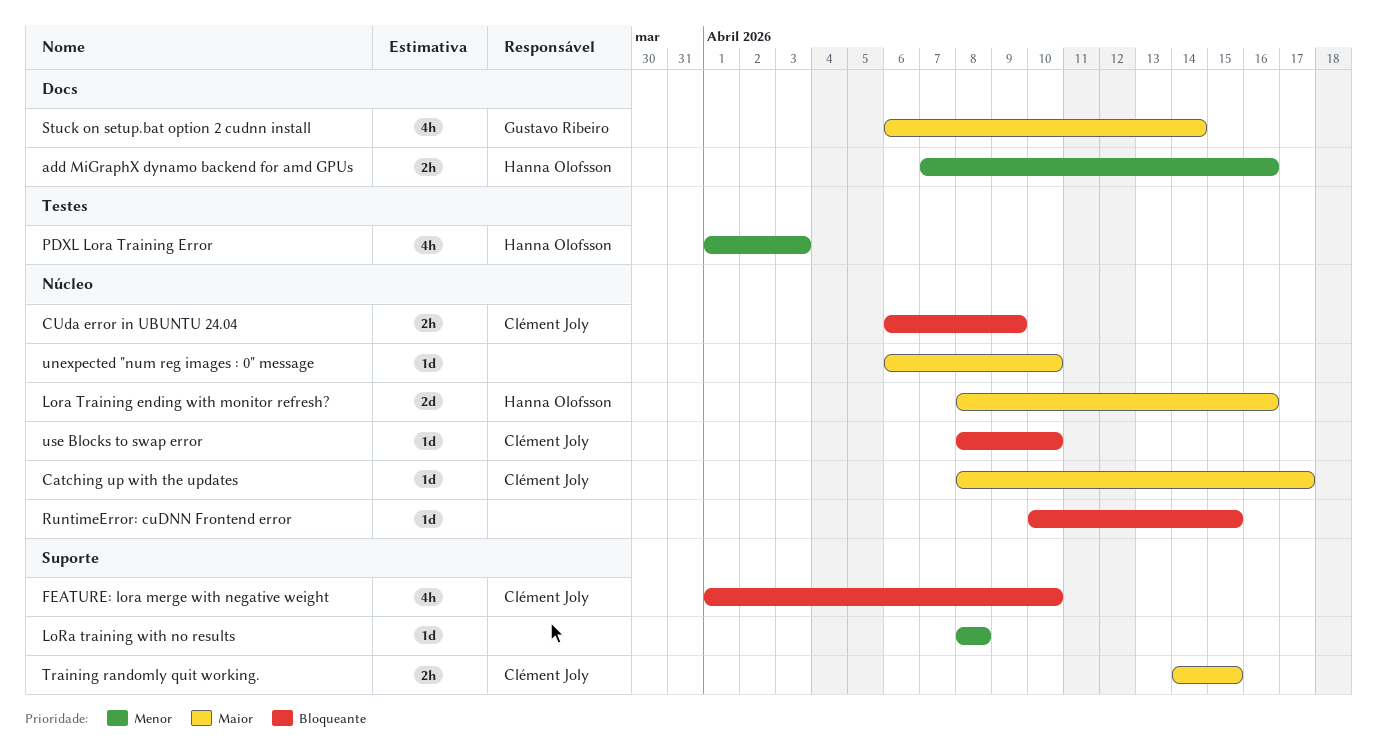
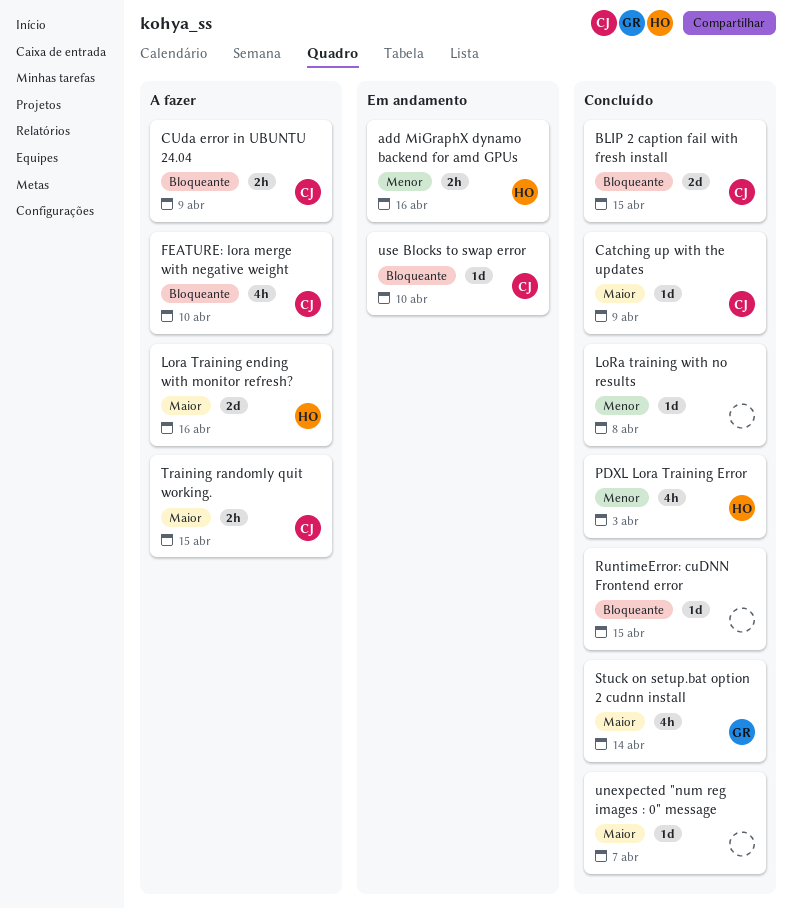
BLIP 2 caption fail with fresh install: none -> present
Catching up with the updates, due: Apr 17 -> Apr 9
unexpected "num reg images : 0" message, due: Apr 10 -> Apr 7

